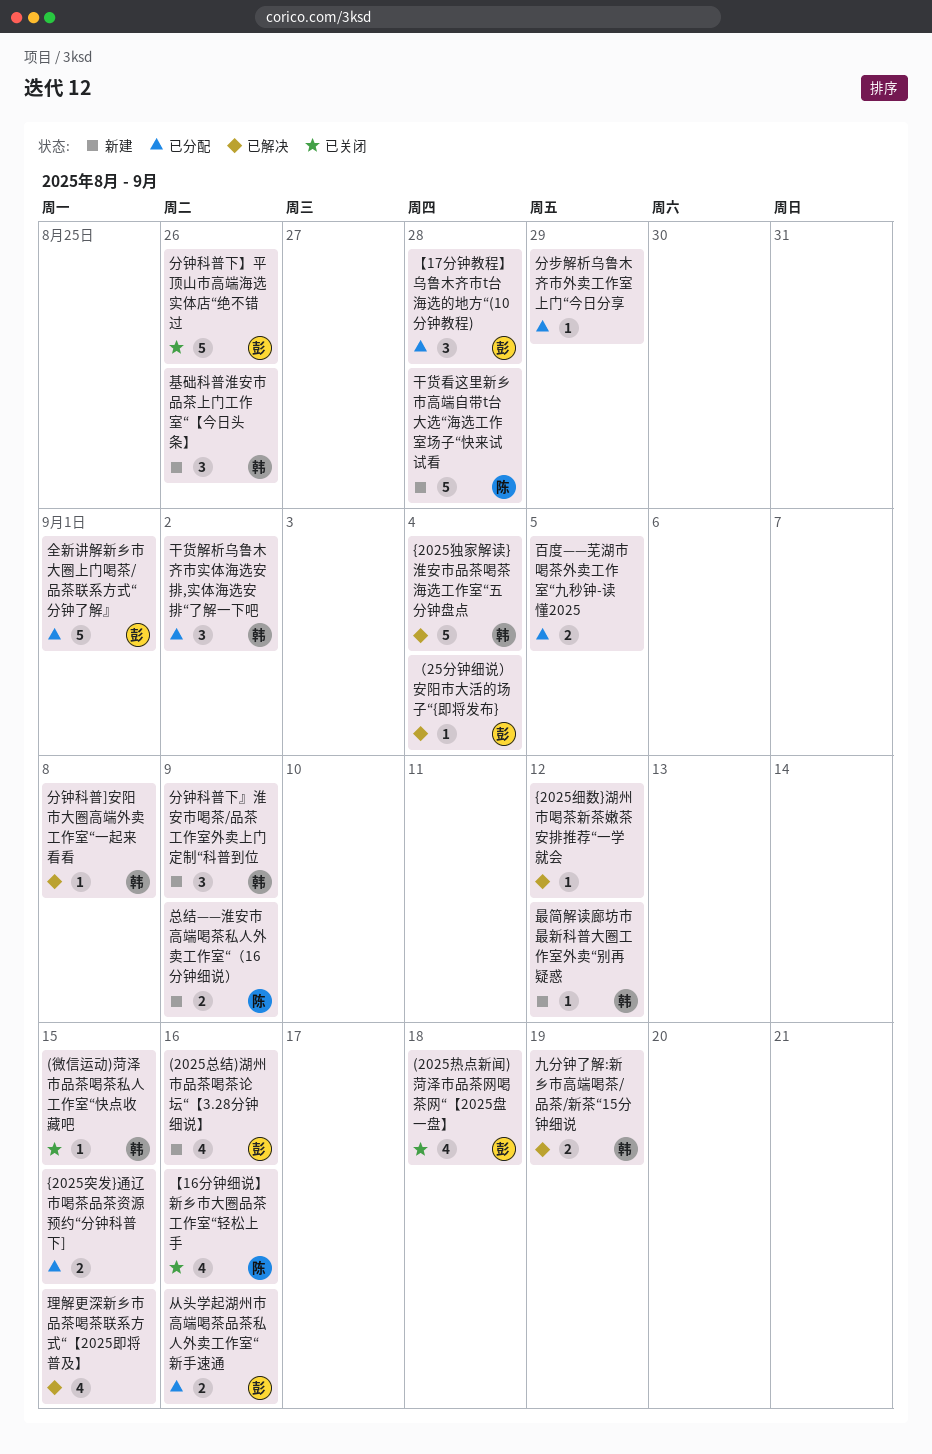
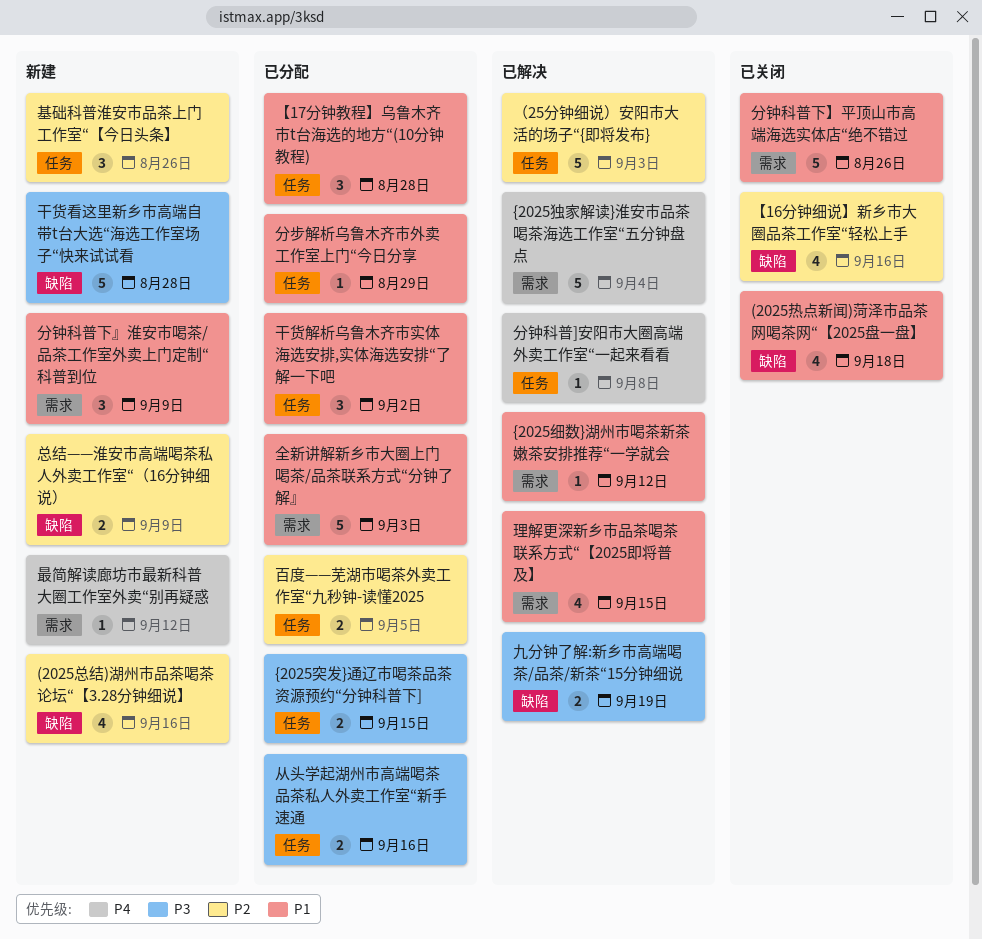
(微信运动)菏泽市品茶喝茶私人工作室“快点收藏吧: present -> none
全新讲解新乡市大圈上门喝茶/品茶联系方式“分钟了解』, due: Sep 1 -> Sep 3
（25分钟细说）安阳市大活的场子“{即将发布}, estimate: 1 -> 5
（25分钟细说）安阳市大活的场子“{即将发布}, due: Sep 4 -> Sep 3

